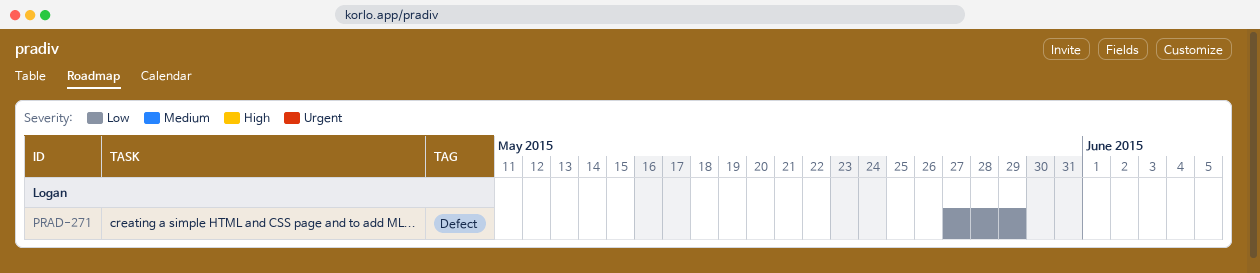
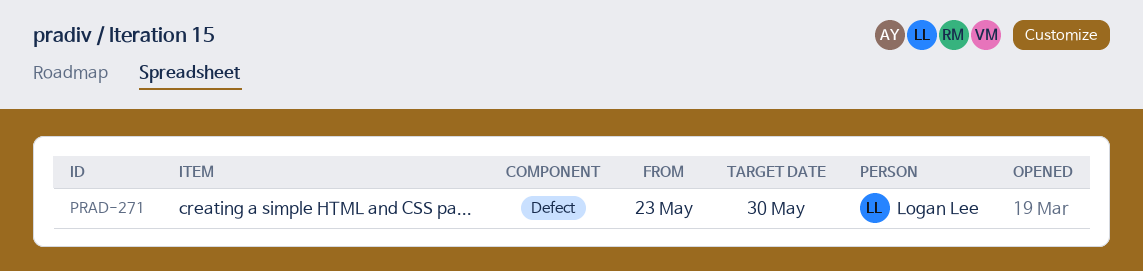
PRAD-271, start: May 27 -> May 23
PRAD-271, due: May 29 -> May 30

